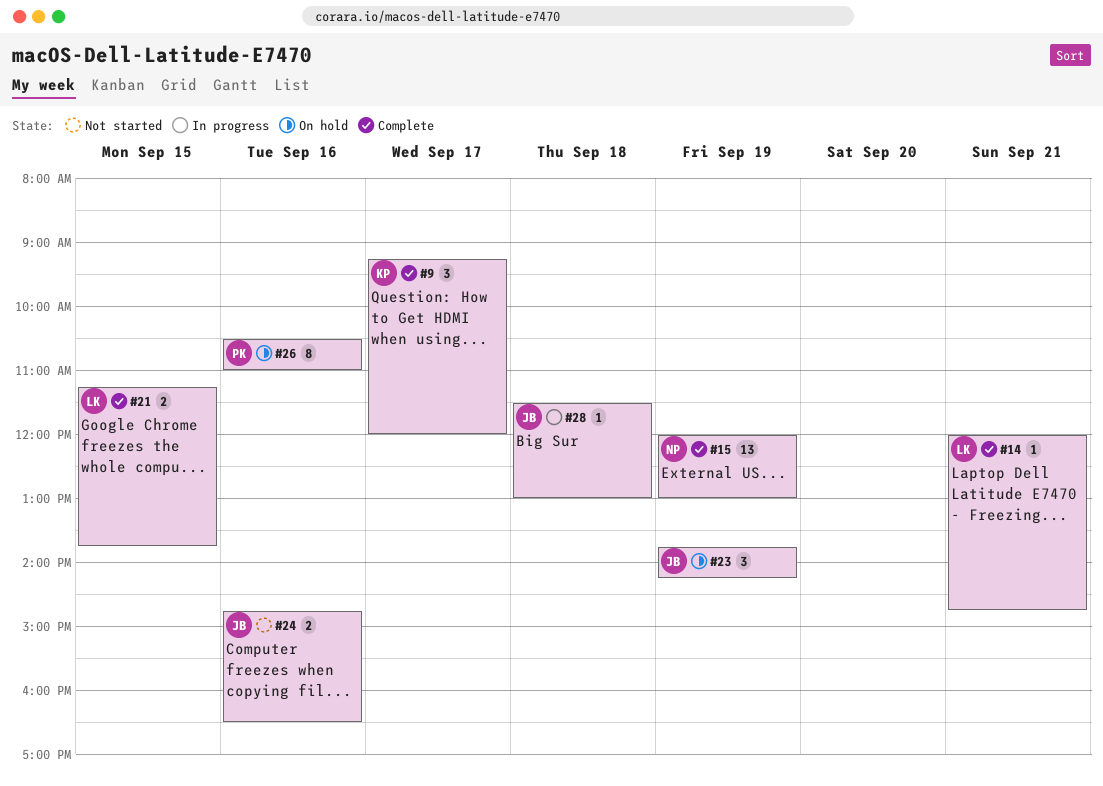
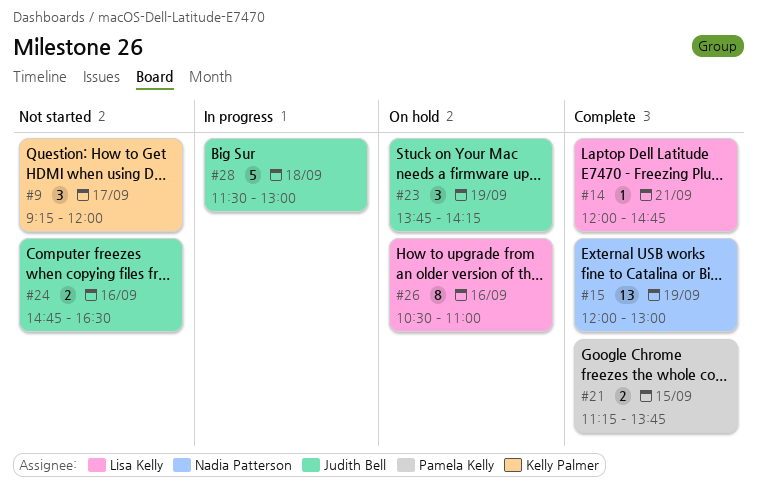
#9, status: Complete -> Not started
#21, owner: Lisa Kelly -> Pamela Kelly
#26, owner: Pamela Kelly -> Lisa Kelly
#28, estimate: 1 -> 5

